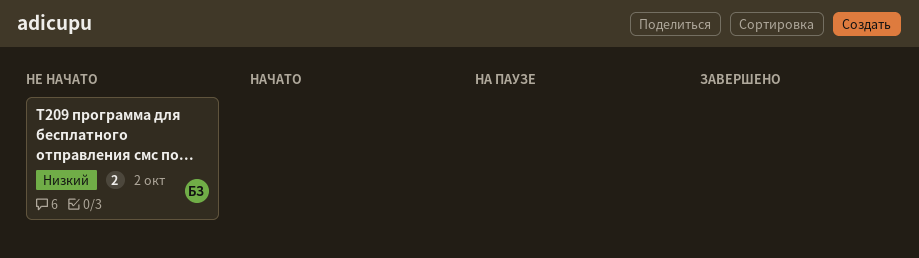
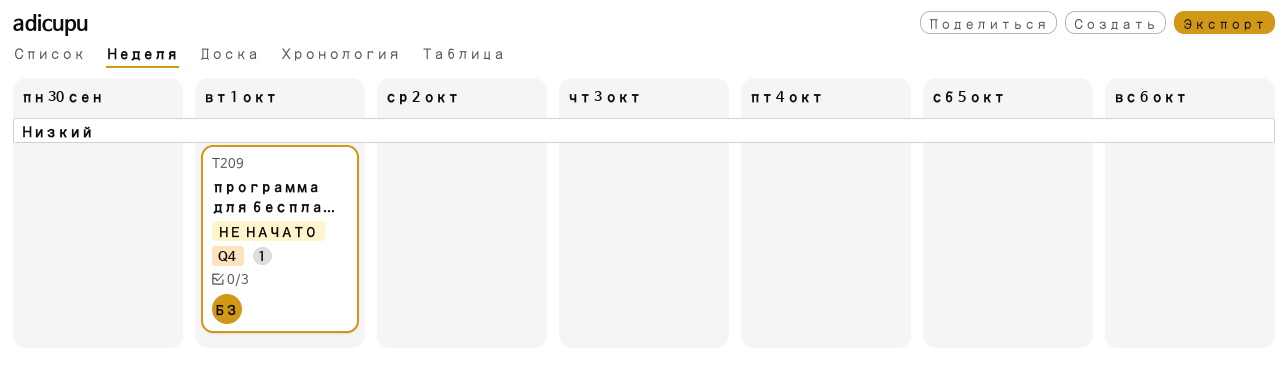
T209, estimate: 2 -> 1
T209, due: Oct 2 -> Oct 1

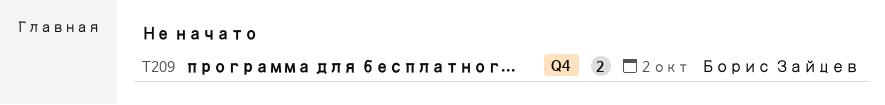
T209, estimate: 1 -> 2
T209, due: Oct 1 -> Oct 2

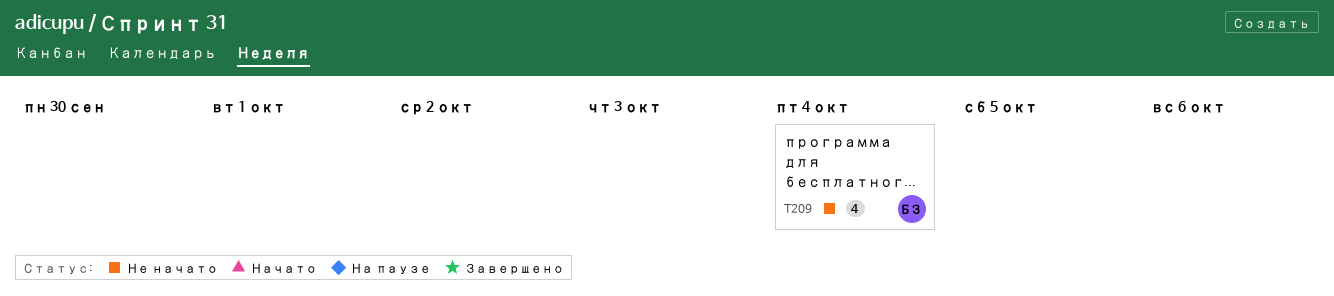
T209, estimate: 2 -> 4
T209, due: Oct 2 -> Oct 4

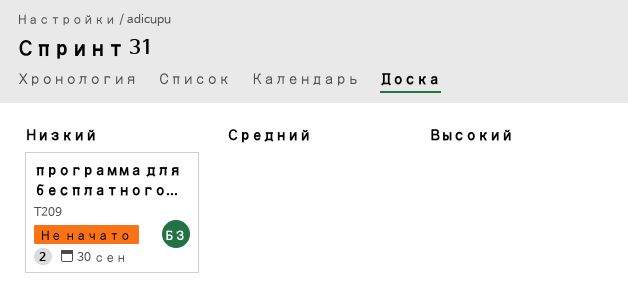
T209, estimate: 4 -> 2
T209, due: Oct 4 -> Sep 30

